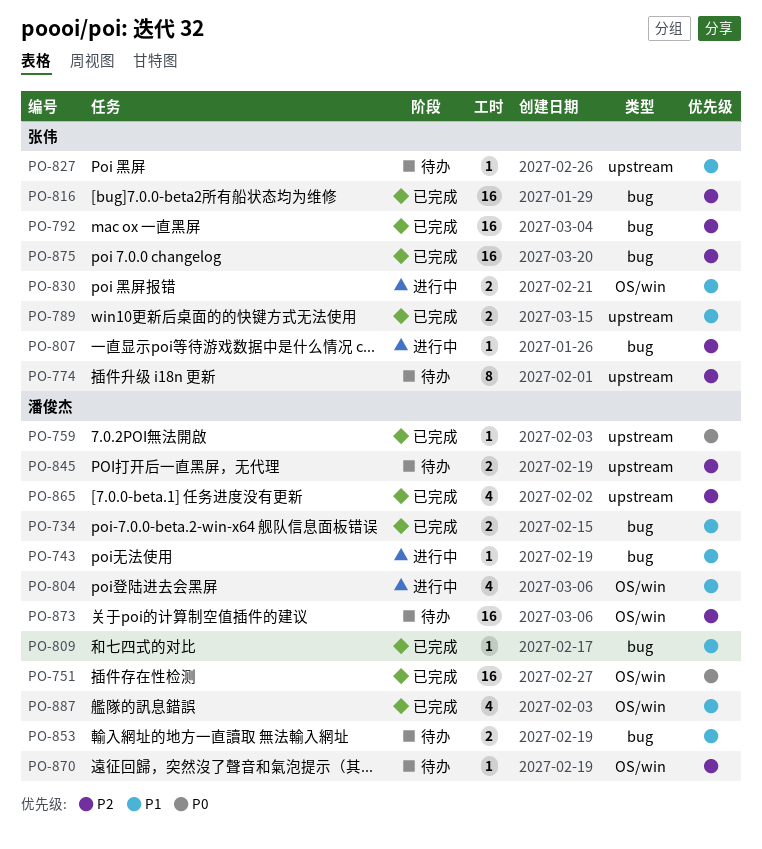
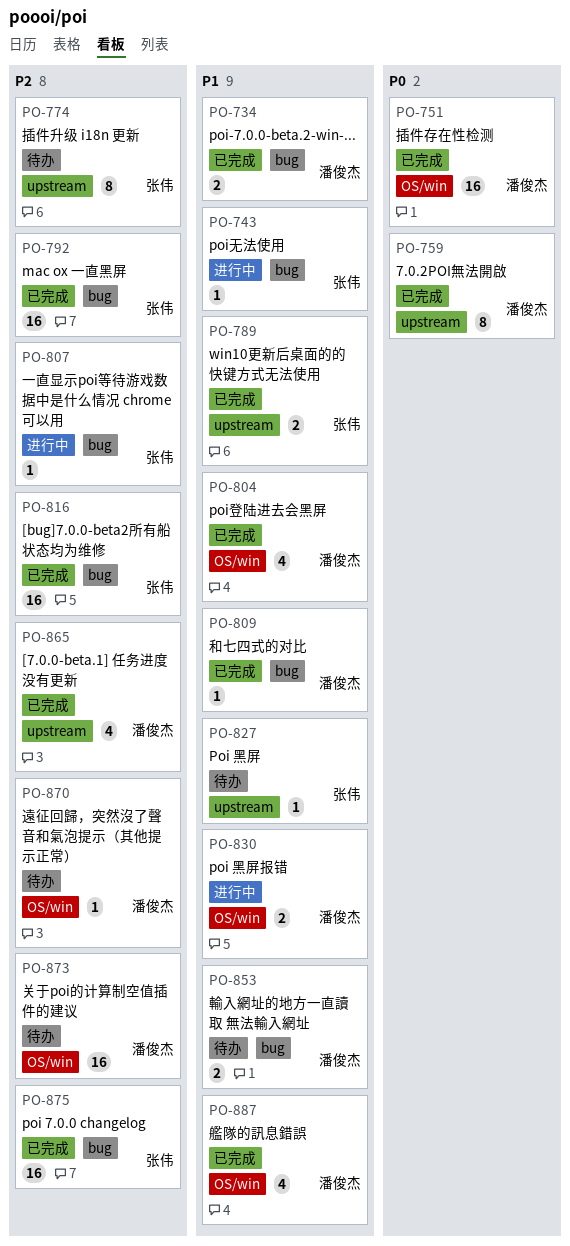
PO-743, owner: 潘俊杰 -> 张伟
PO-759, estimate: 1 -> 8
PO-804, status: 进行中 -> 已完成
PO-830, owner: 张伟 -> 潘俊杰
PO-845: present -> none

